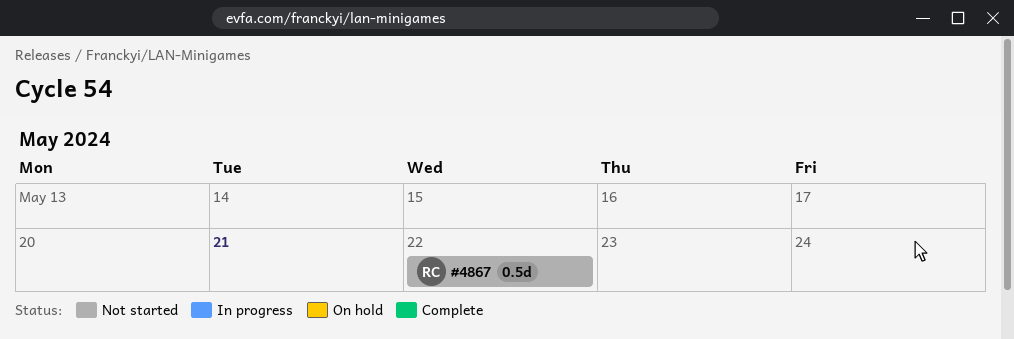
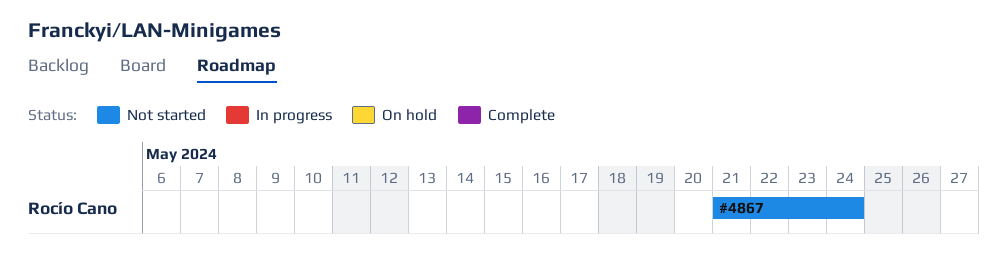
#4867, start: May 22 -> May 21
#4867, due: May 22 -> May 24

